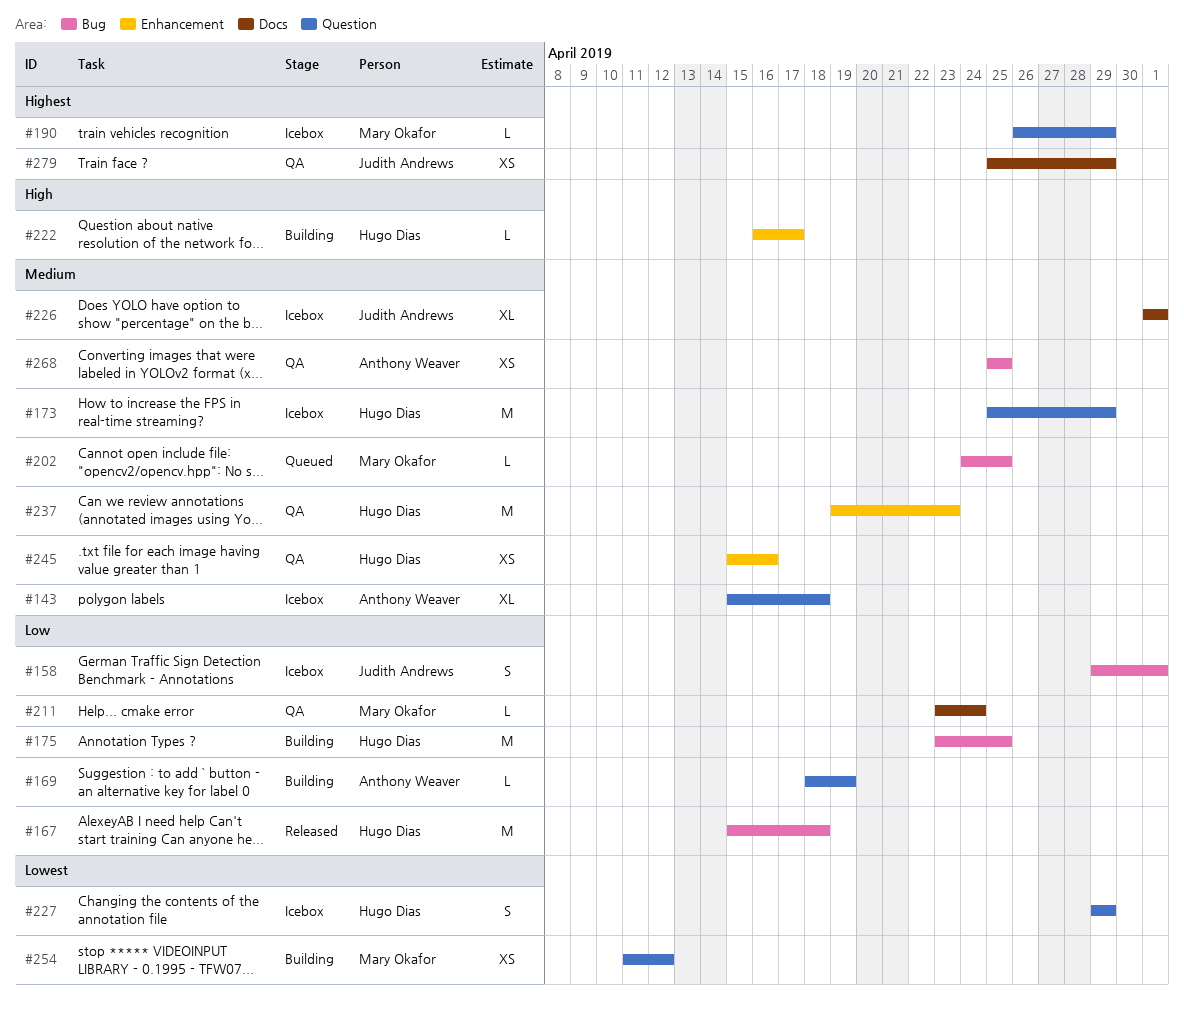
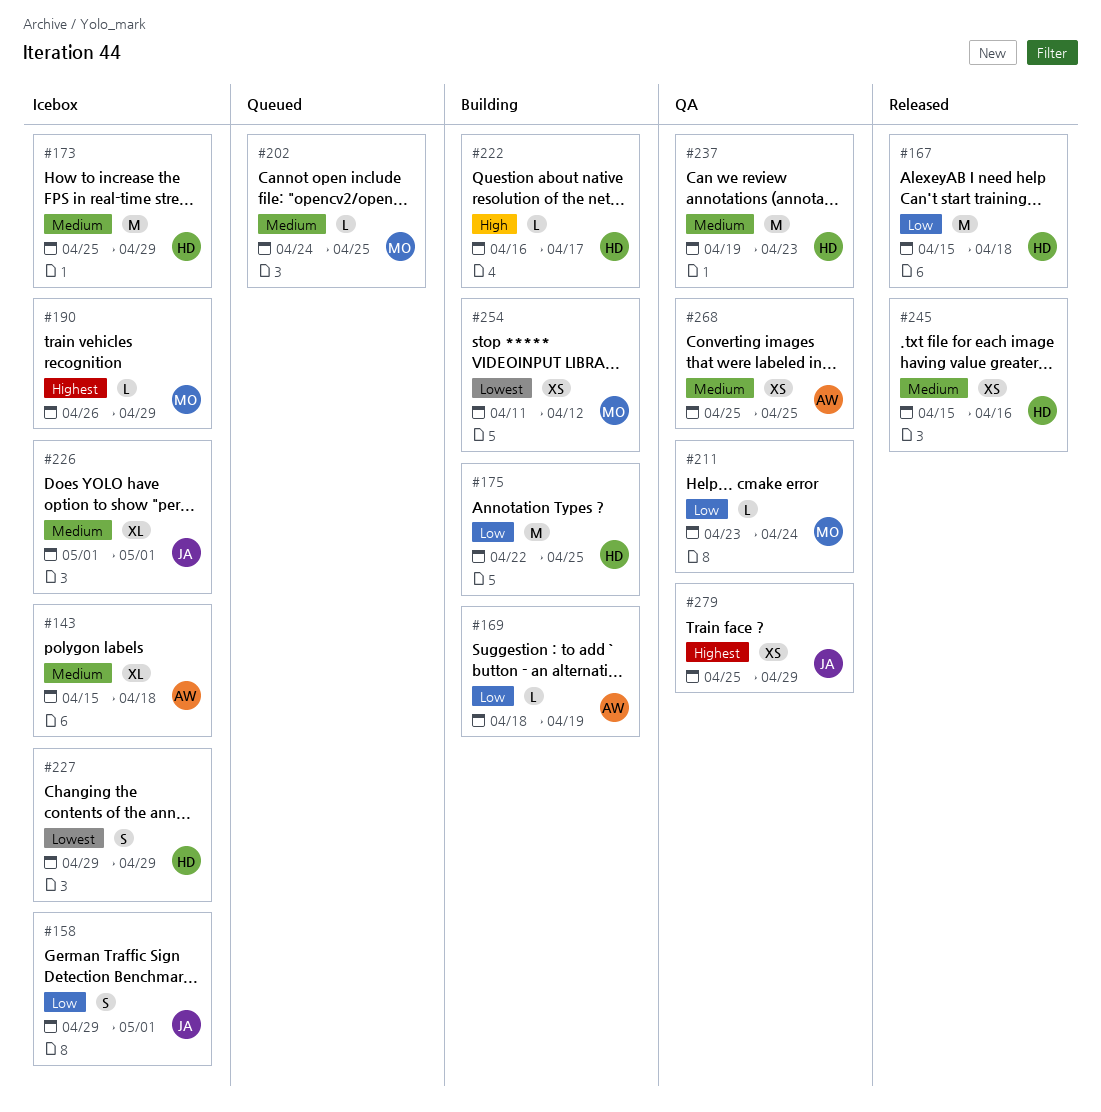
#175, start: Apr 23 -> Apr 22
#245, status: QA -> Released

